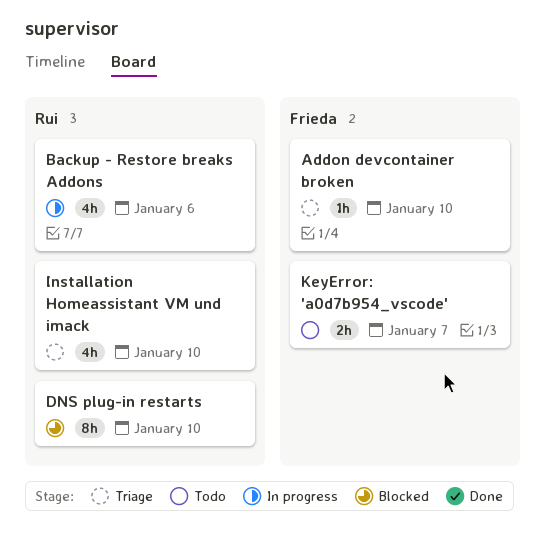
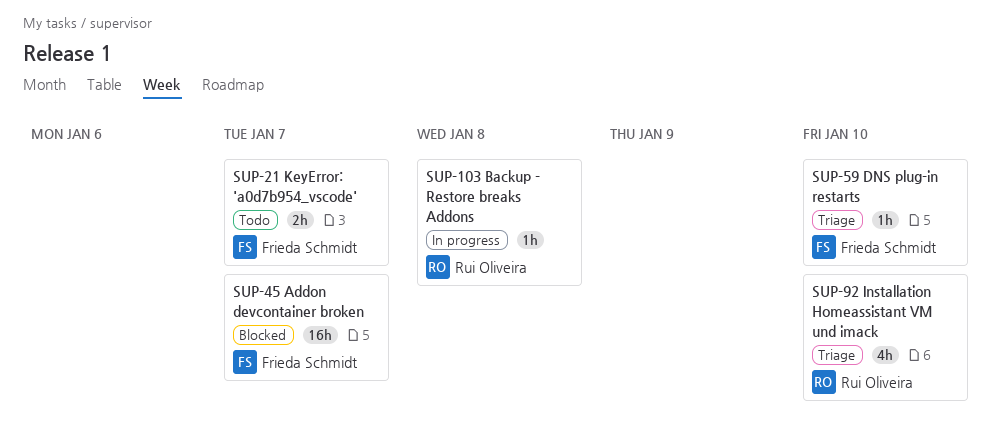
Addon devcontainer broken, status: Triage -> Blocked
Addon devcontainer broken, estimate: 1h -> 16h
Addon devcontainer broken, due: Jan 10 -> Jan 7
Backup - Restore breaks Addons, estimate: 4h -> 1h
Backup - Restore breaks Addons, due: Jan 6 -> Jan 8
DNS plug-in restarts, status: Blocked -> Triage
DNS plug-in restarts, owner: Rui Oliveira -> Frieda Schmidt
DNS plug-in restarts, estimate: 8h -> 1h

